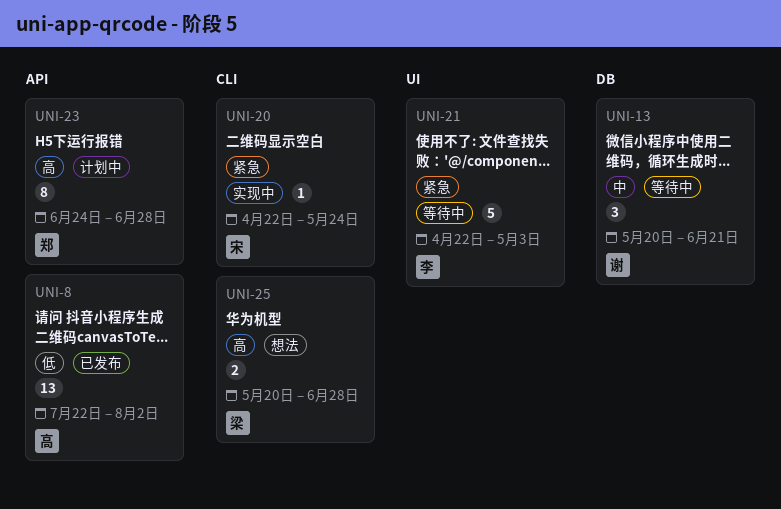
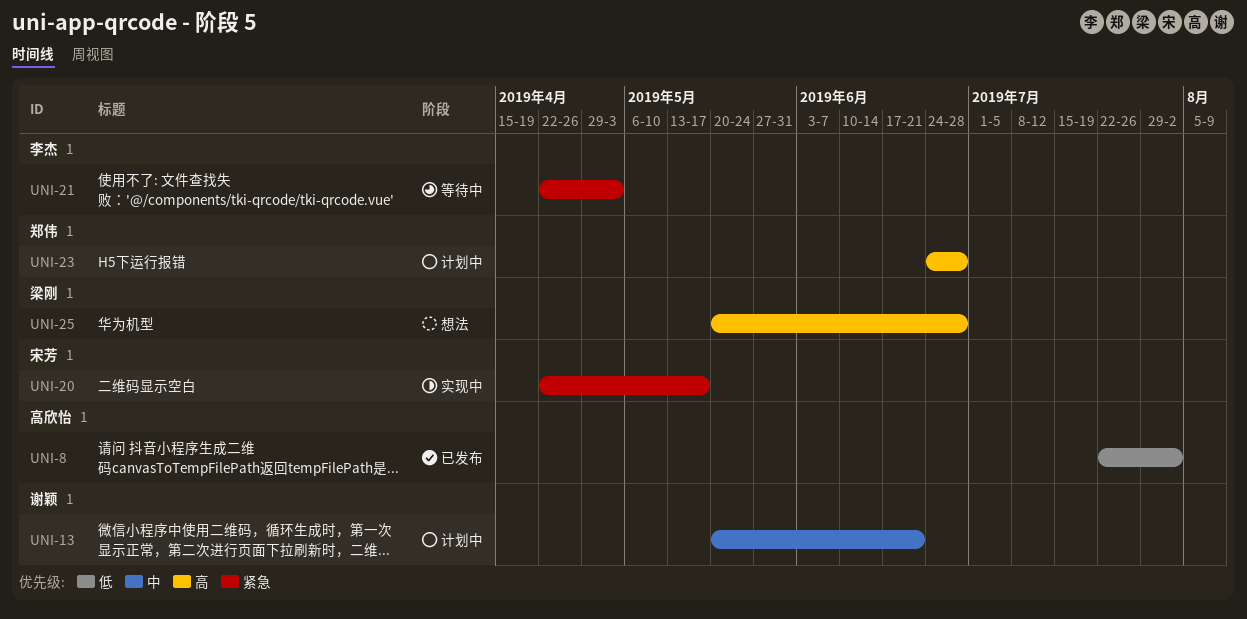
UNI-13, status: 等待中 -> 计划中
UNI-20, due: May 24 -> May 17

